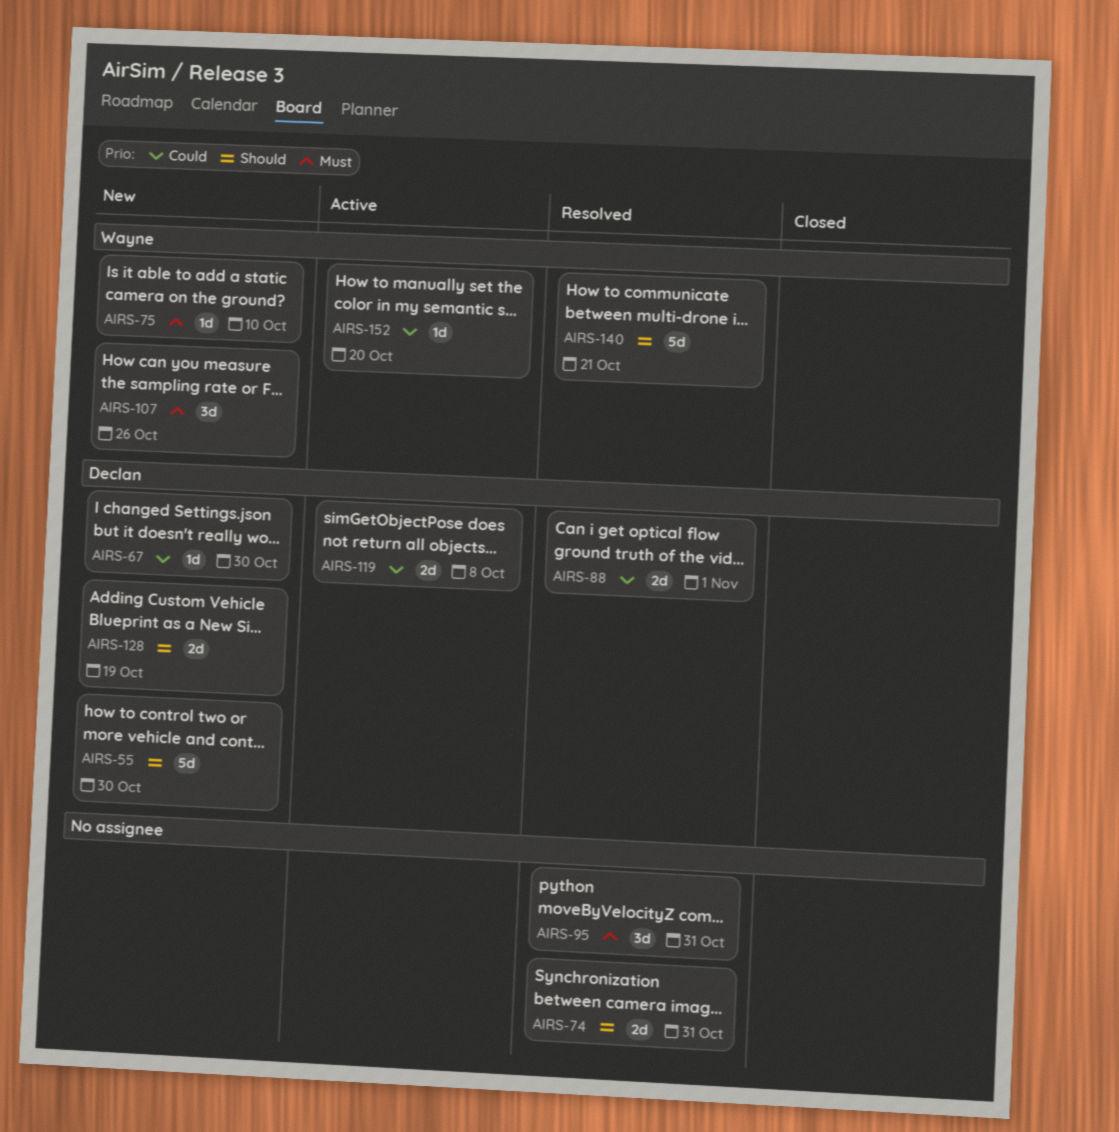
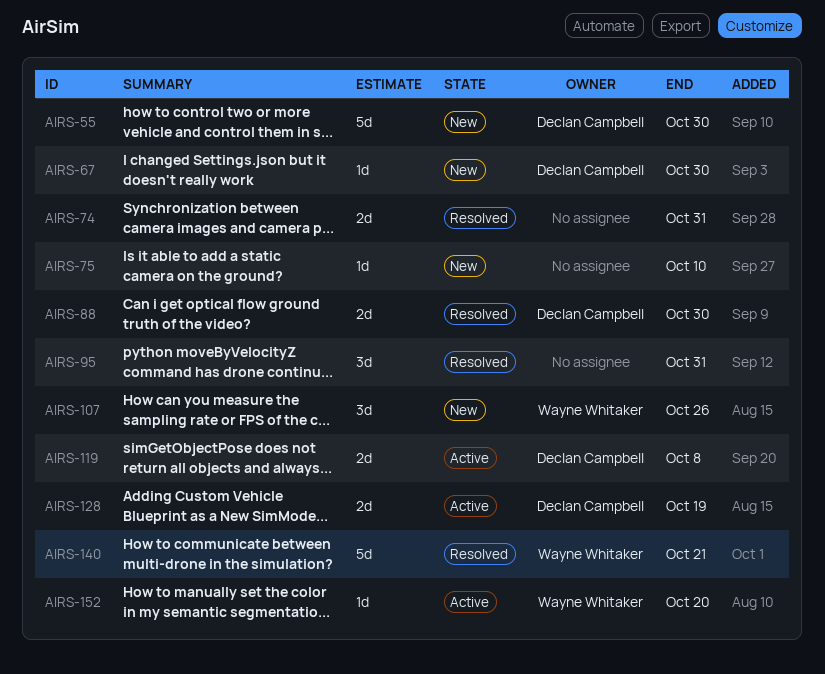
AIRS-75, owner: Wayne Whitaker -> none
AIRS-88, due: Nov 1 -> Oct 30
AIRS-128, status: New -> Active

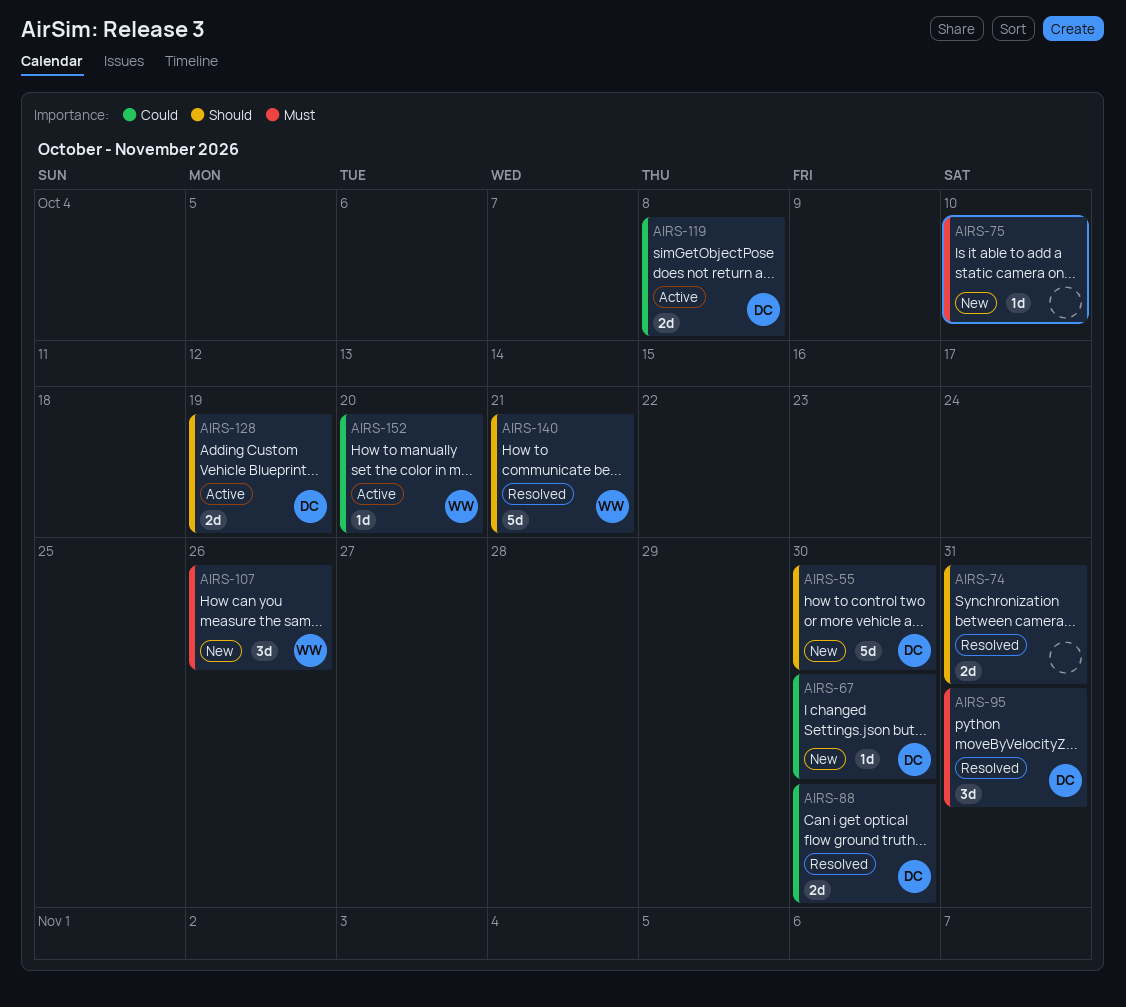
AIRS-95, owner: none -> Declan Campbell

